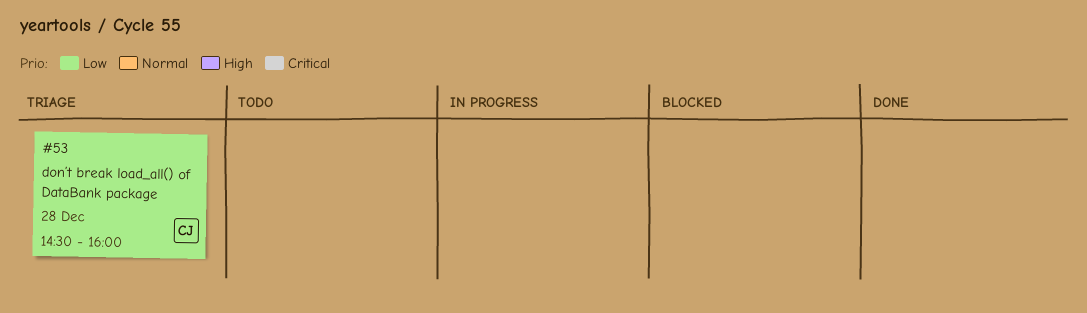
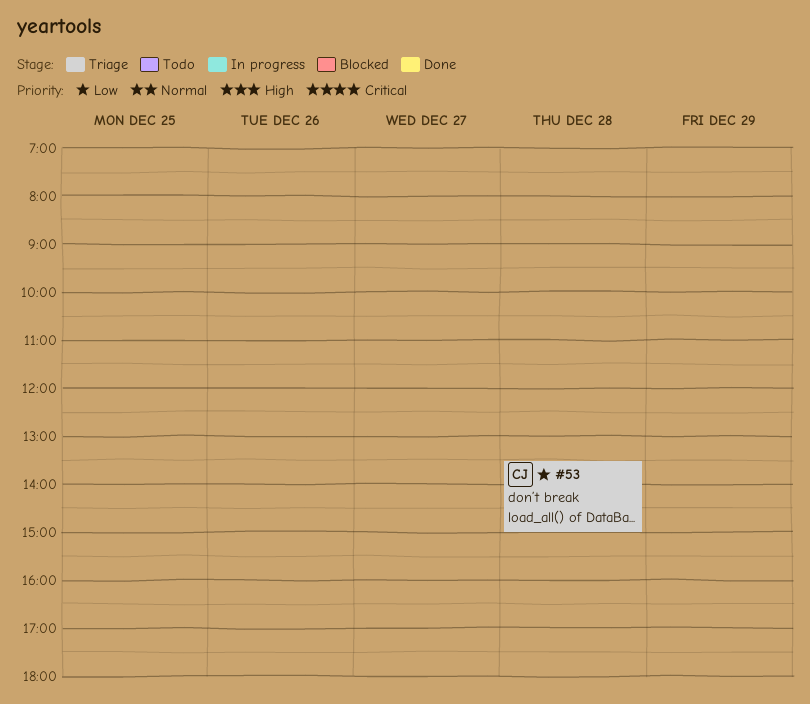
#53, begins: 14:30 -> 13:30
#53, ends: 16:00 -> 15:00

